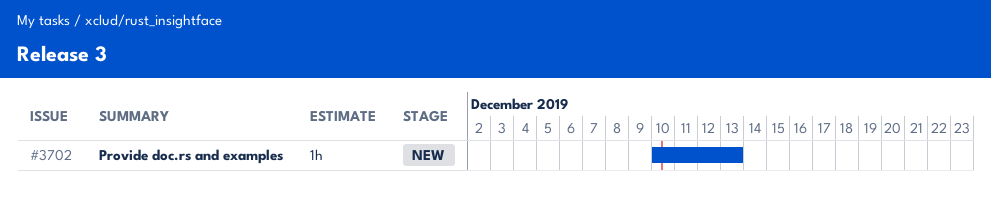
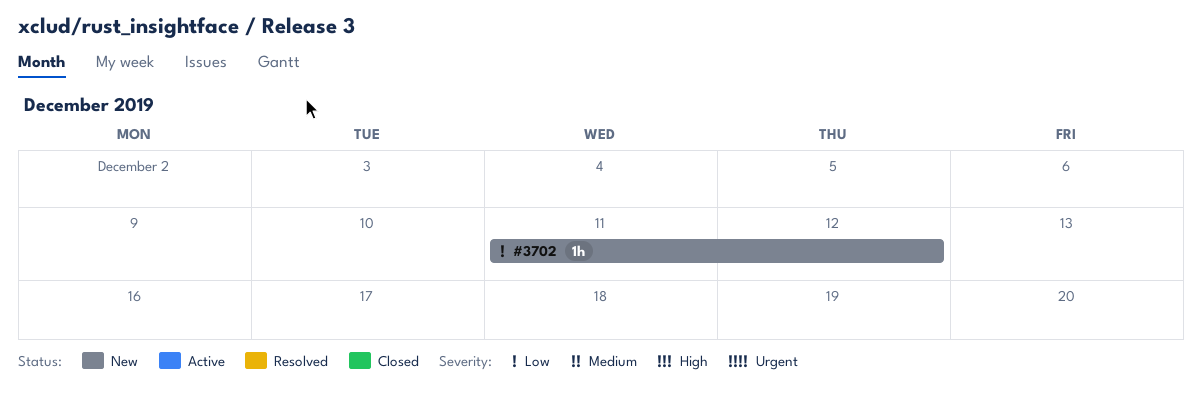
#3702, start: Dec 10 -> Dec 11
#3702, due: Dec 13 -> Dec 12

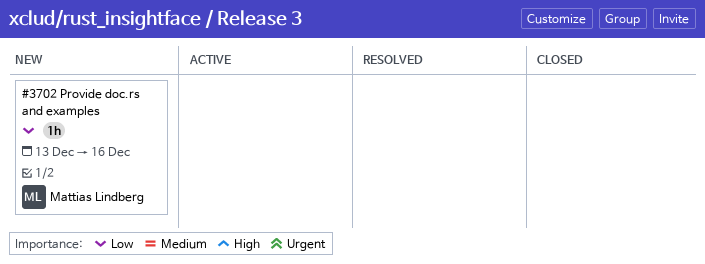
#3702, start: Dec 11 -> Dec 13
#3702, due: Dec 12 -> Dec 16

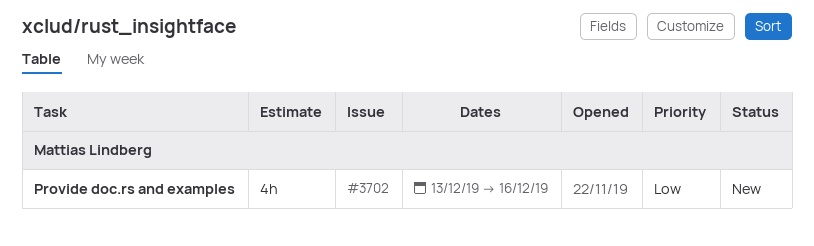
#3702, estimate: 1h -> 4h

